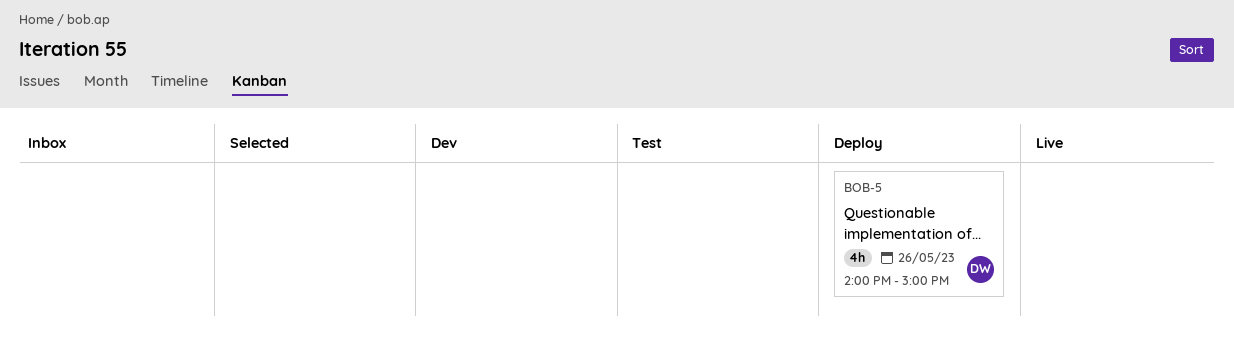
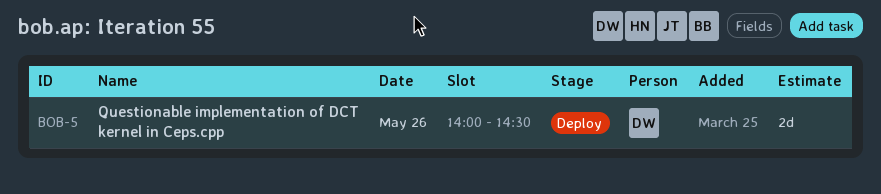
BOB-5, estimate: 4h -> 2d
BOB-5, ends: 15:00 -> 14:30

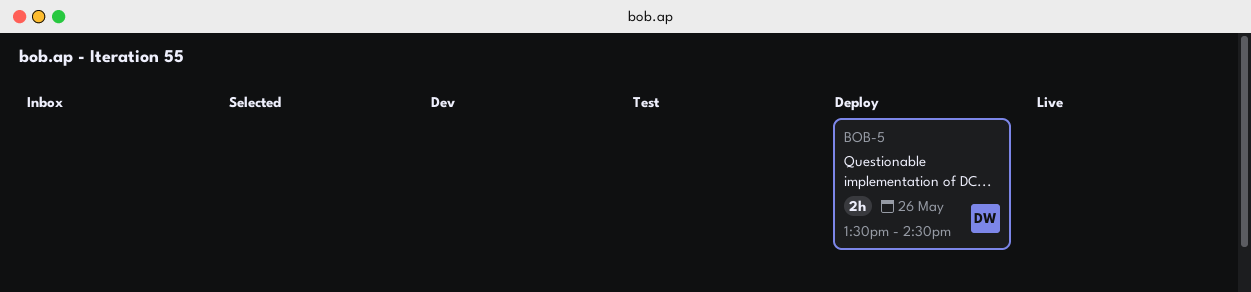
BOB-5, estimate: 2d -> 2h
BOB-5, begins: 14:00 -> 13:30

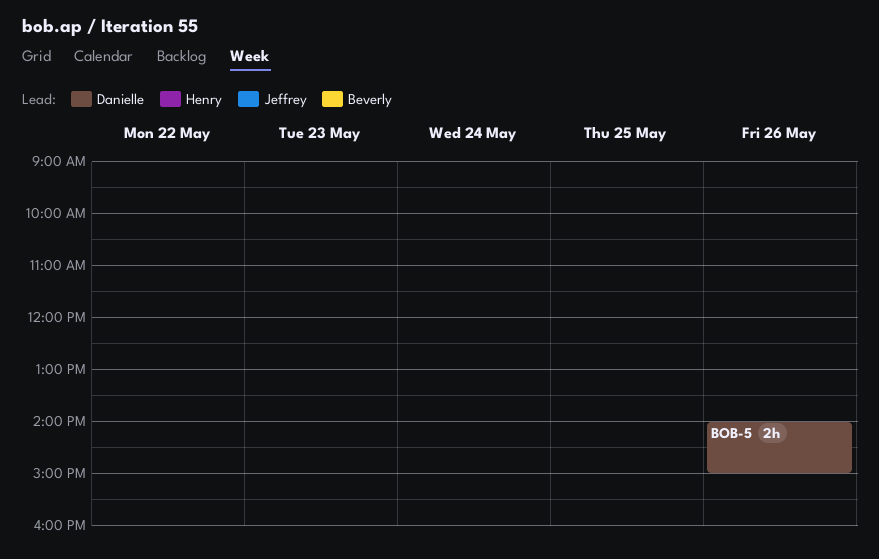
BOB-5, begins: 13:30 -> 14:00
BOB-5, ends: 14:30 -> 15:00

